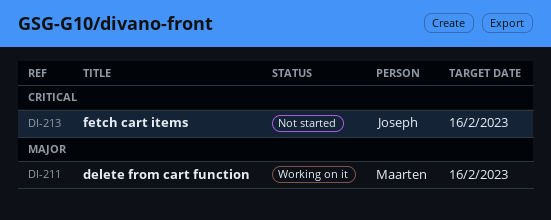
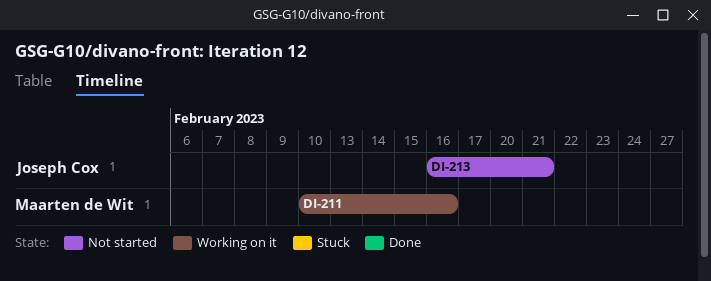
DI-213, due: Feb 16 -> Feb 21

